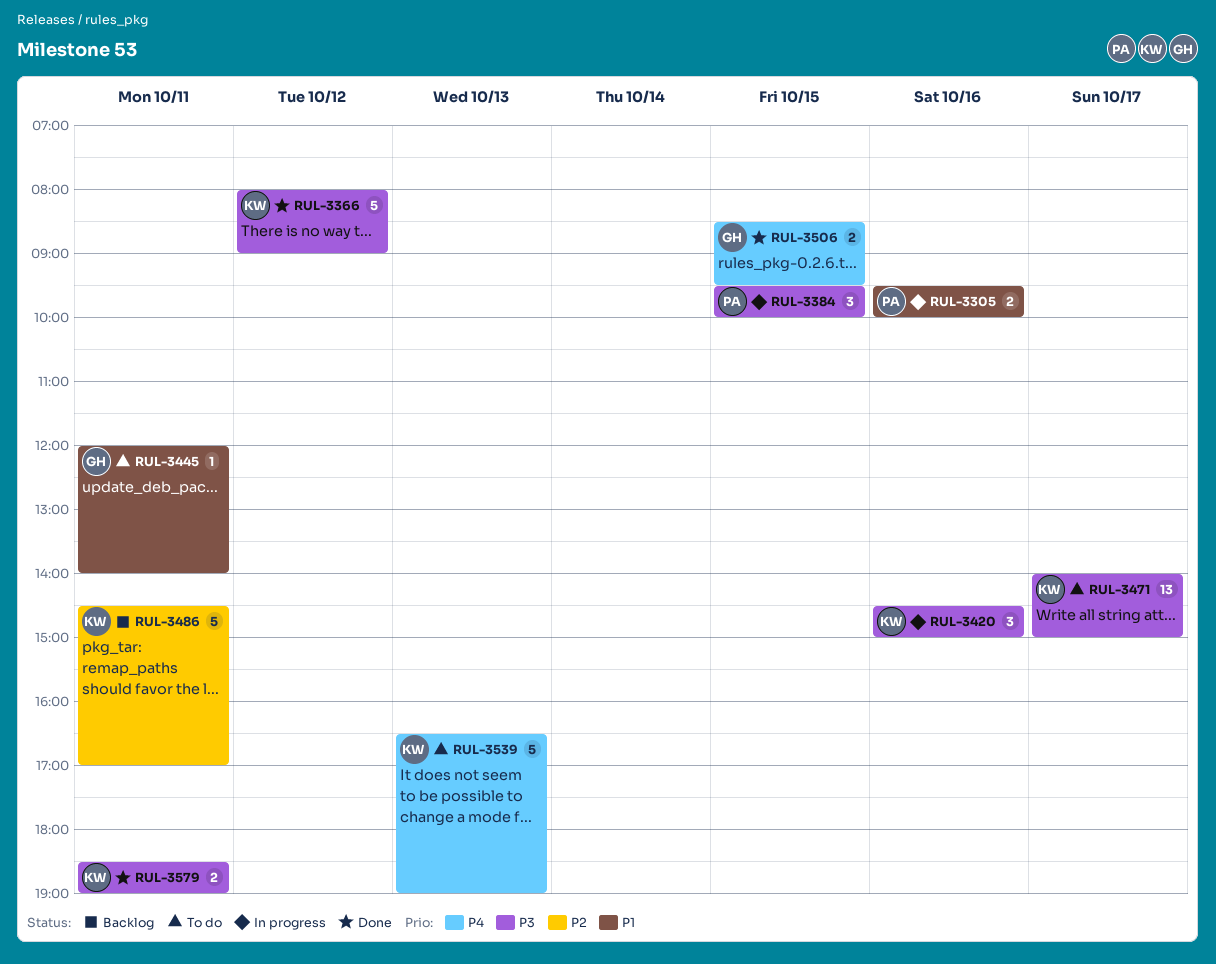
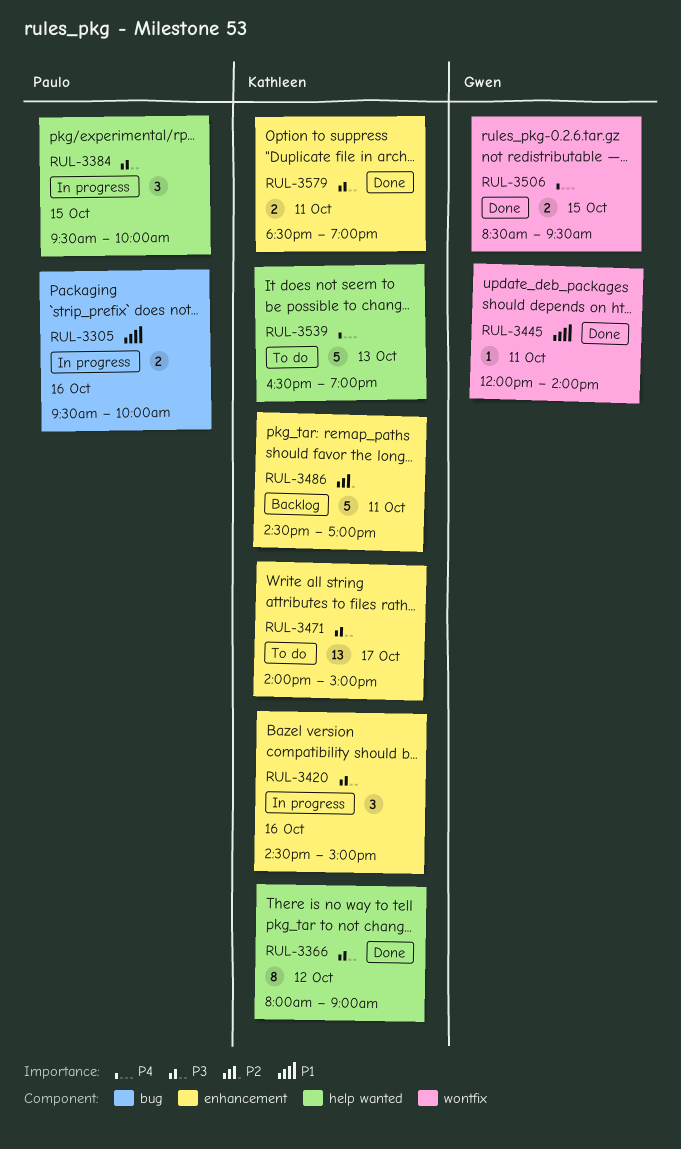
RUL-3366, estimate: 5 -> 8
RUL-3445, status: To do -> Done

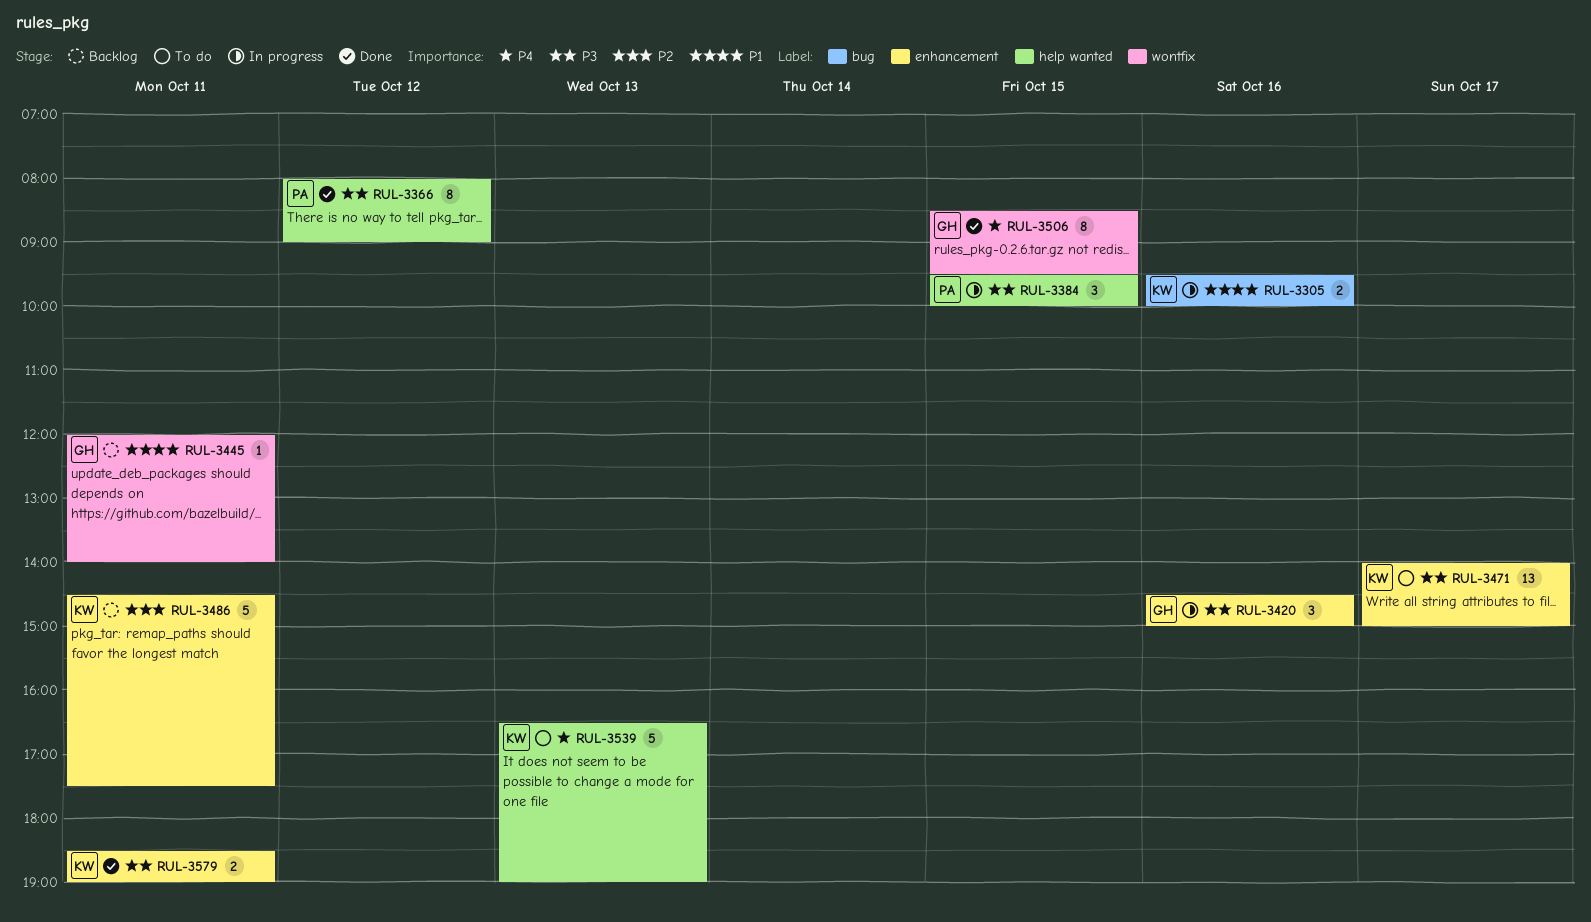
RUL-3305, owner: Paulo -> Kathleen
RUL-3366, owner: Kathleen -> Paulo
RUL-3420, owner: Kathleen -> Gwen
RUL-3445, status: Done -> Backlog
RUL-3486, ends: 17:00 -> 17:30
RUL-3506, estimate: 2 -> 8

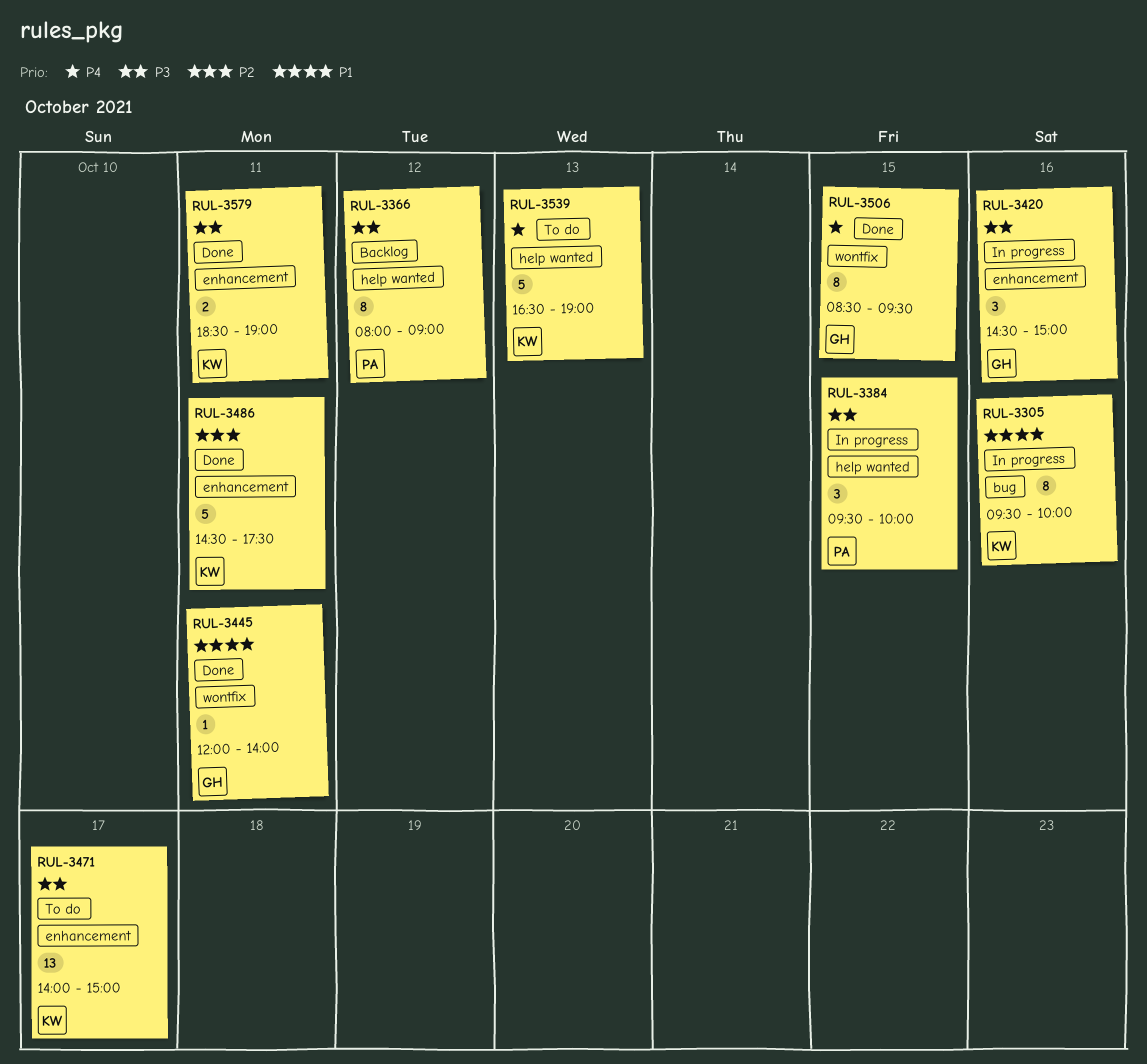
RUL-3305, estimate: 2 -> 8
RUL-3366, status: Done -> Backlog
RUL-3445, status: Backlog -> Done
RUL-3486, status: Backlog -> Done

